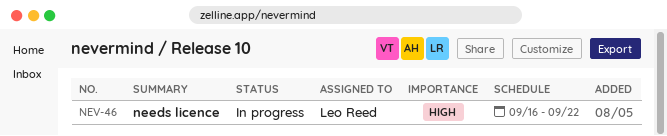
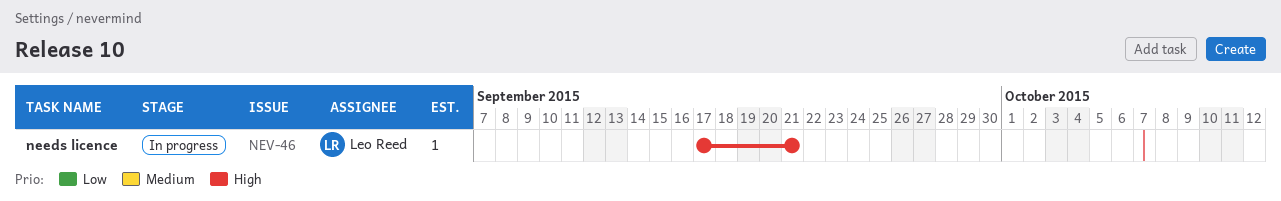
NEV-46, start: Sep 16 -> Sep 17
NEV-46, due: Sep 22 -> Sep 21

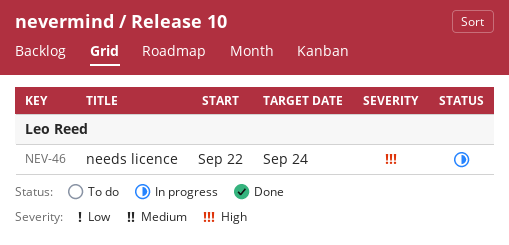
NEV-46, start: Sep 17 -> Sep 22
NEV-46, due: Sep 21 -> Sep 24

